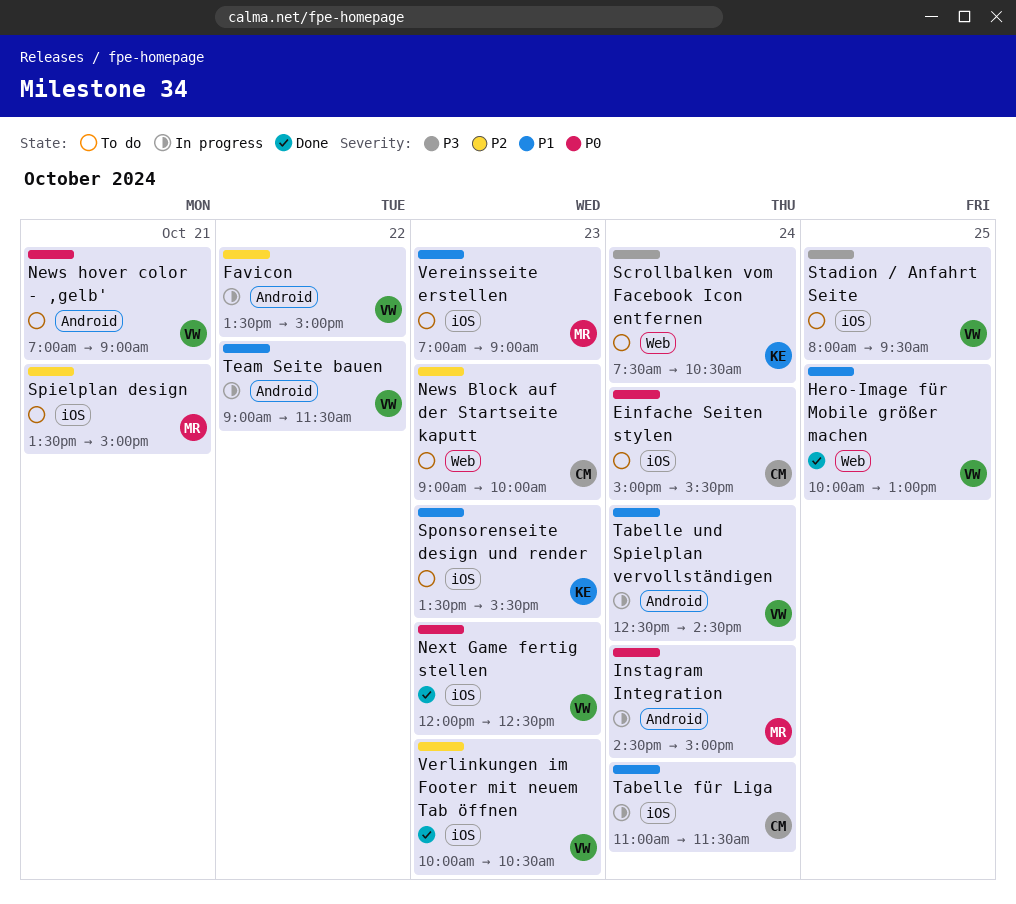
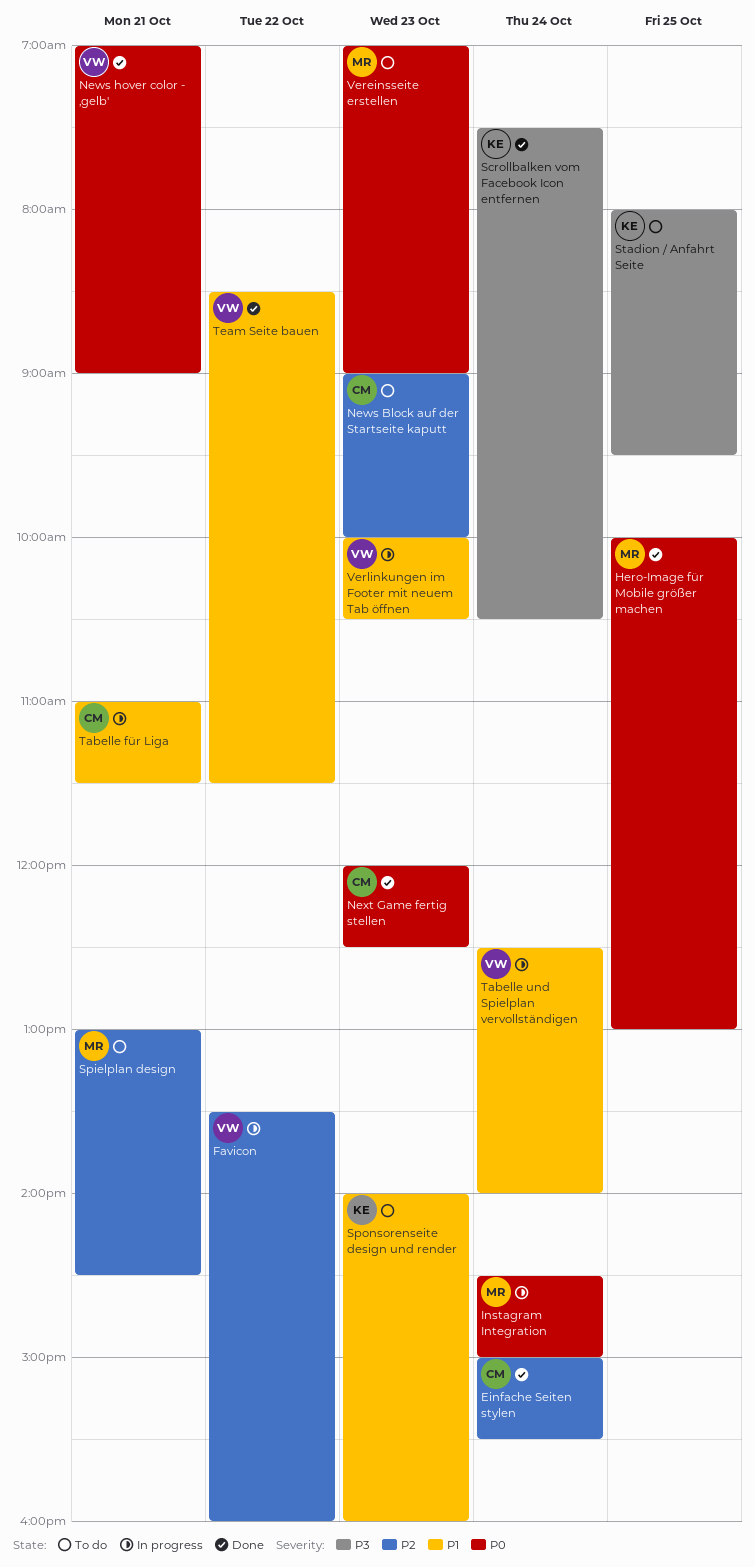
Einfache Seiten stylen, status: To do -> Done
Einfache Seiten stylen, priority: P0 -> P2
Favicon, ends: 15:00 -> 16:00
Hero-Image für Mobile größer machen, owner: VW -> MR
Hero-Image für Mobile größer machen, priority: P1 -> P0
News hover color - ‚gelb', status: To do -> Done
Next Game fertig stellen, owner: VW -> CM
Scrollbalken vom Facebook Icon entfernen, status: To do -> Done
Spielplan design, begins: 13:30 -> 13:00
Spielplan design, ends: 15:00 -> 14:30
Sponsorenseite design und render, begins: 13:30 -> 14:00
Sponsorenseite design und render, ends: 15:30 -> 16:00
Stadion / Anfahrt Seite, owner: VW -> KE
Tabelle für Liga, day: Oct 24 -> Oct 21
Tabelle und Spielplan vervollständigen, ends: 14:30 -> 14:00
Team Seite bauen, status: In progress -> Done
Team Seite bauen, begins: 09:00 -> 08:30
Vereinsseite erstellen, priority: P1 -> P0
Verlinkungen im Footer mit neuem Tab öffnen, status: Done -> In progress
Verlinkungen im Footer mit neuem Tab öffnen, priority: P2 -> P1

